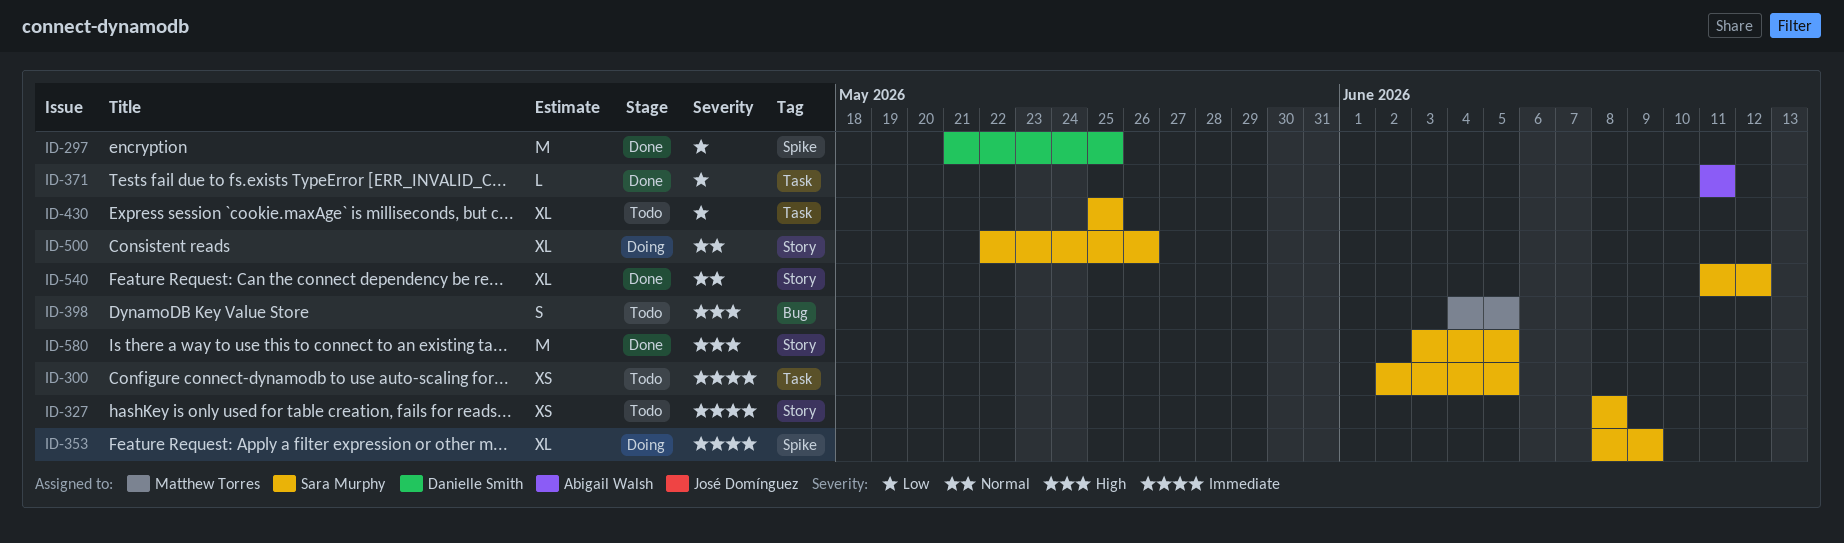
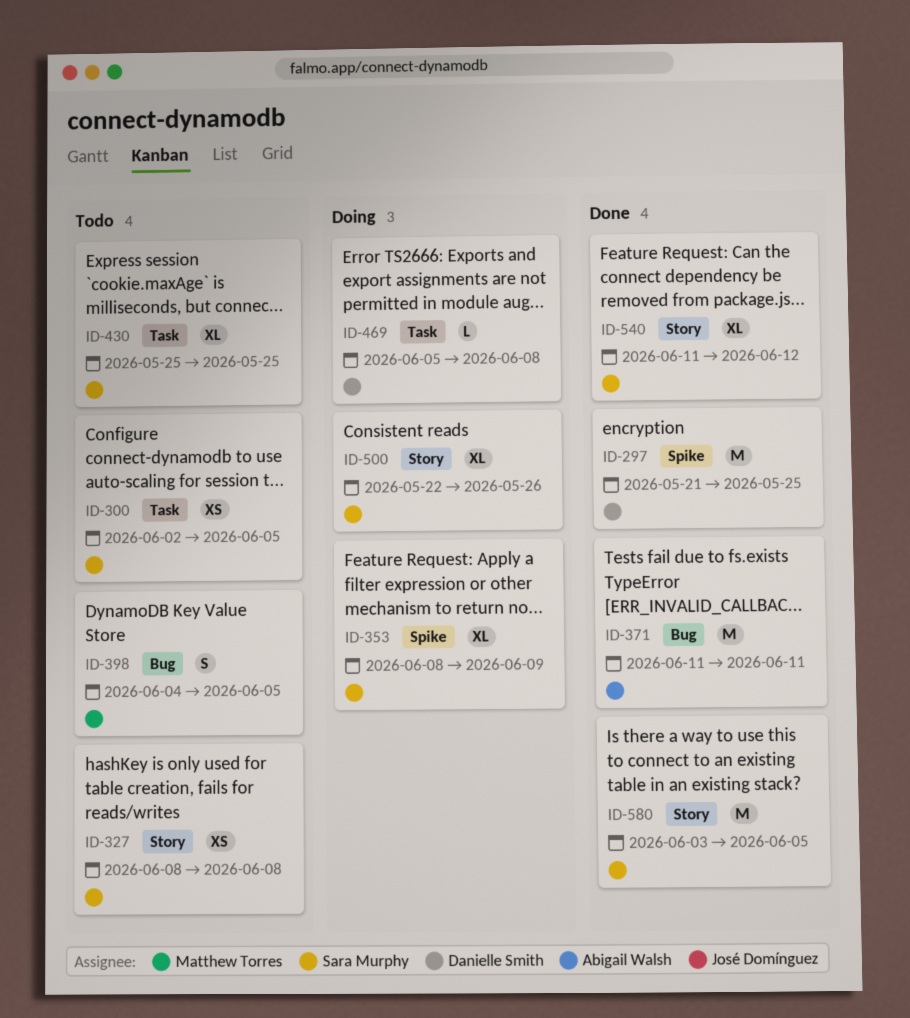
ID-371, label: Task -> Bug
ID-371, estimate: L -> M
ID-469: none -> present

